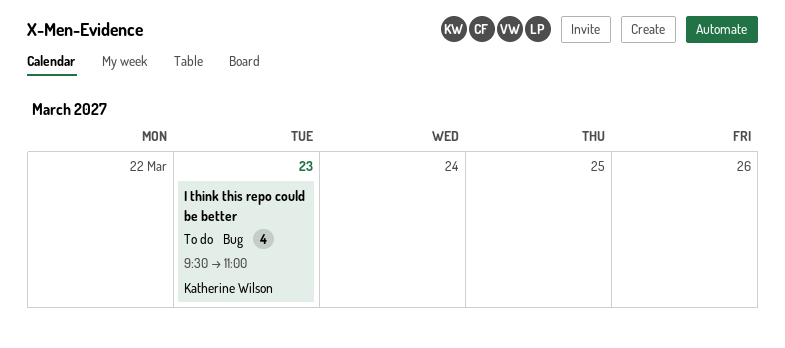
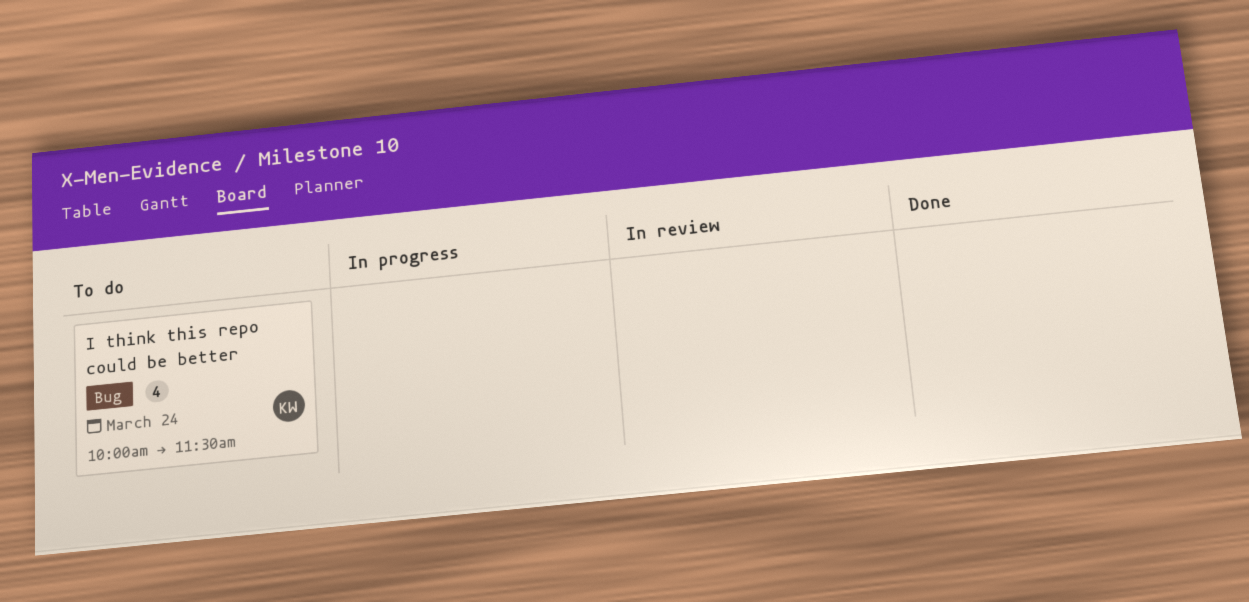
I think this repo could be better, day: Mar 23 -> Mar 24
I think this repo could be better, begins: 09:30 -> 10:00
I think this repo could be better, ends: 11:00 -> 11:30

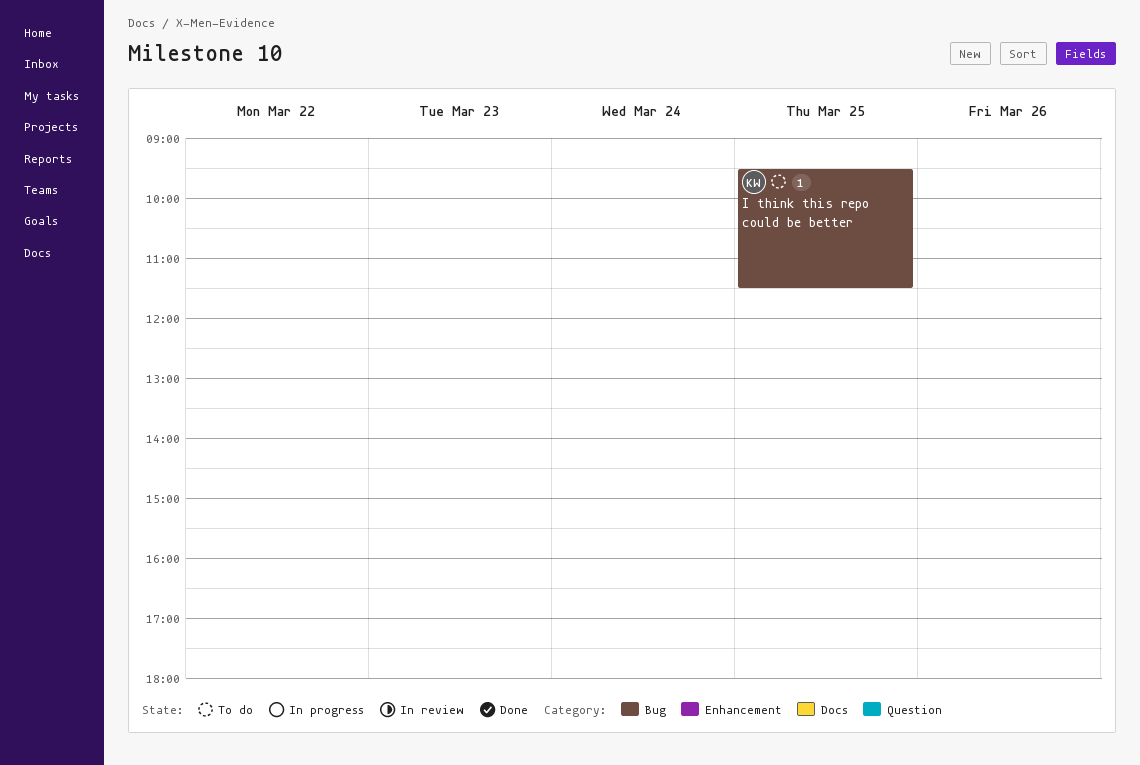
I think this repo could be better, estimate: 4 -> 1
I think this repo could be better, day: Mar 24 -> Mar 25
I think this repo could be better, begins: 10:00 -> 09:30

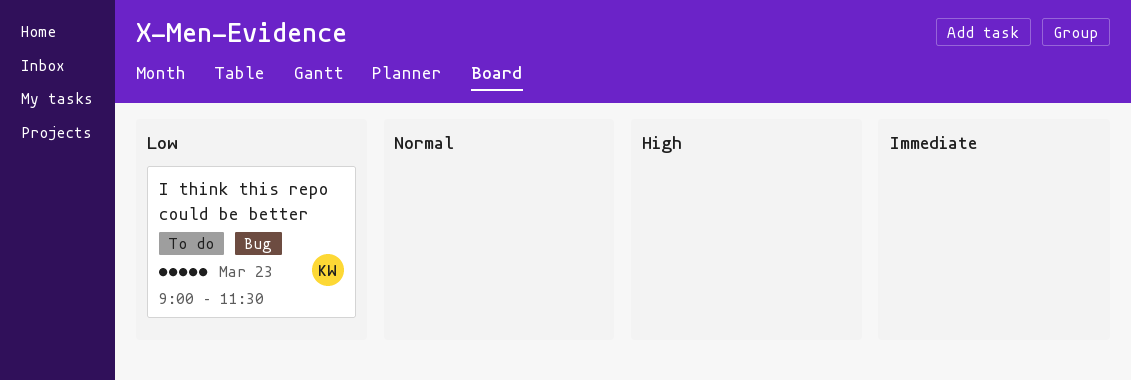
I think this repo could be better, estimate: 1 -> 5
I think this repo could be better, day: Mar 25 -> Mar 23
I think this repo could be better, begins: 09:30 -> 09:00

